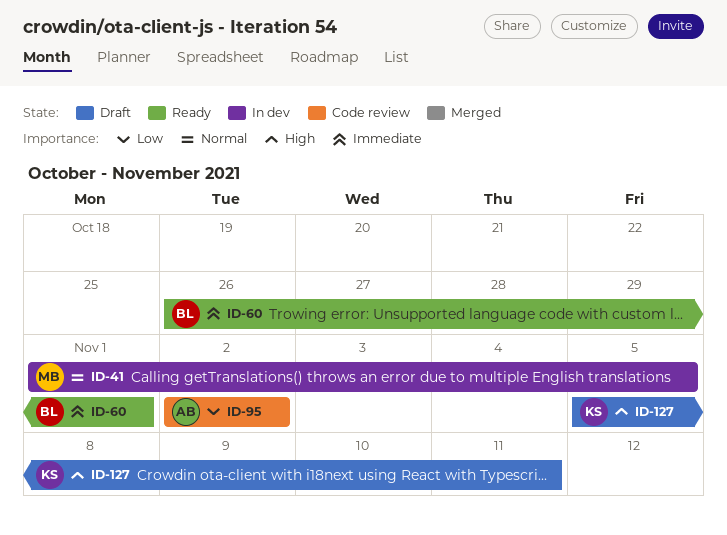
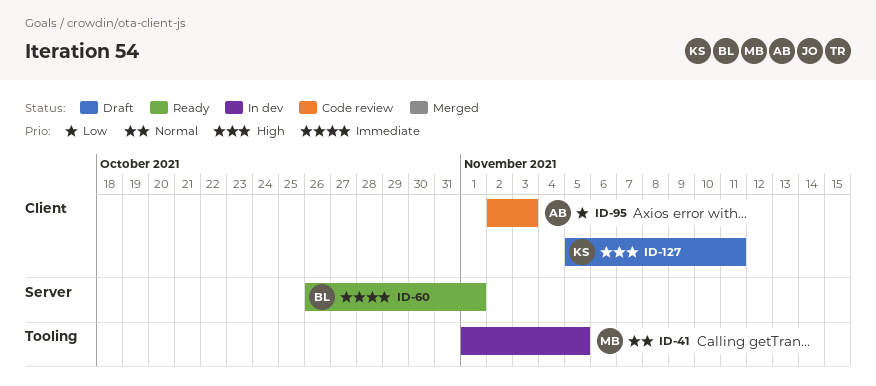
ID-95, due: Nov 2 -> Nov 3

